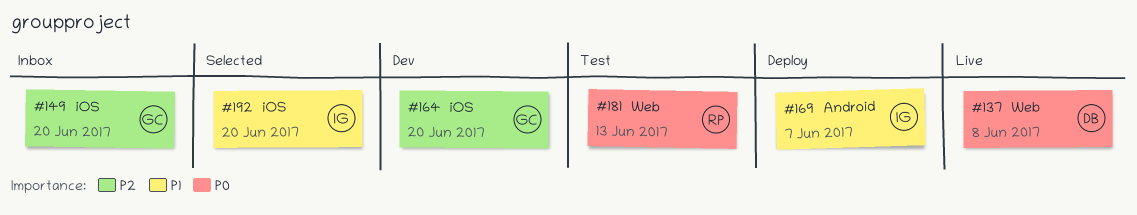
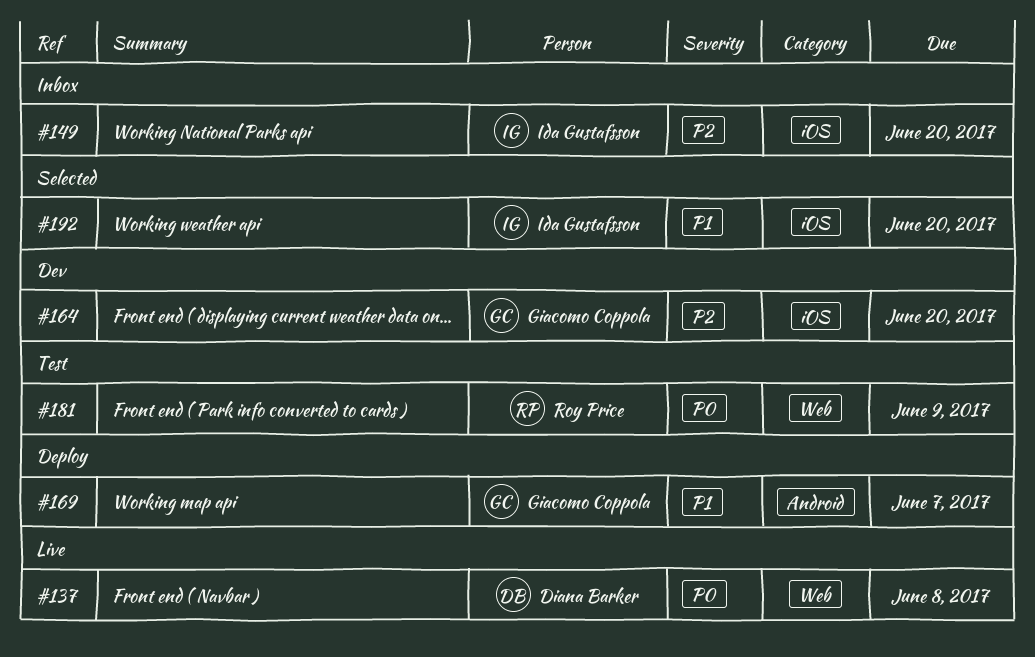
#149, owner: Giacomo Coppola -> Ida Gustafsson
#169, owner: Ida Gustafsson -> Giacomo Coppola
#181, due: Jun 13 -> Jun 9

